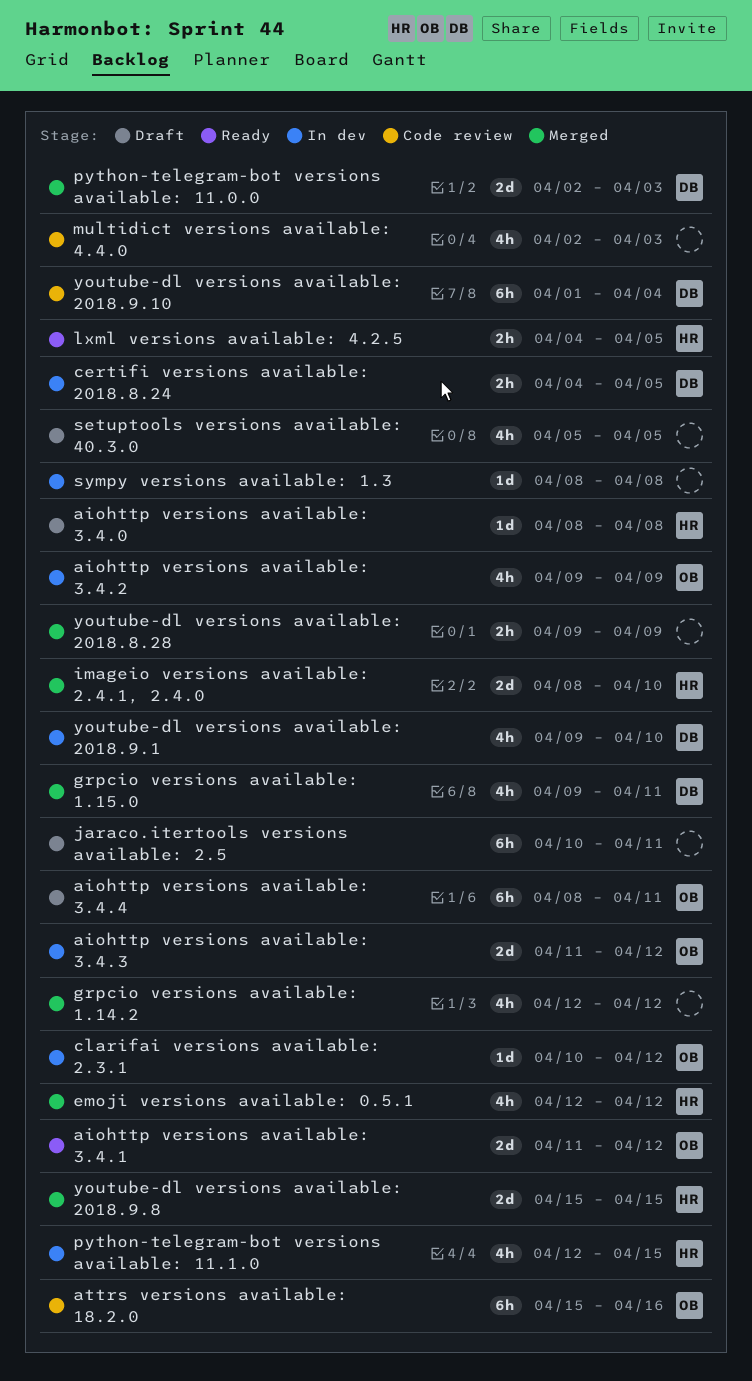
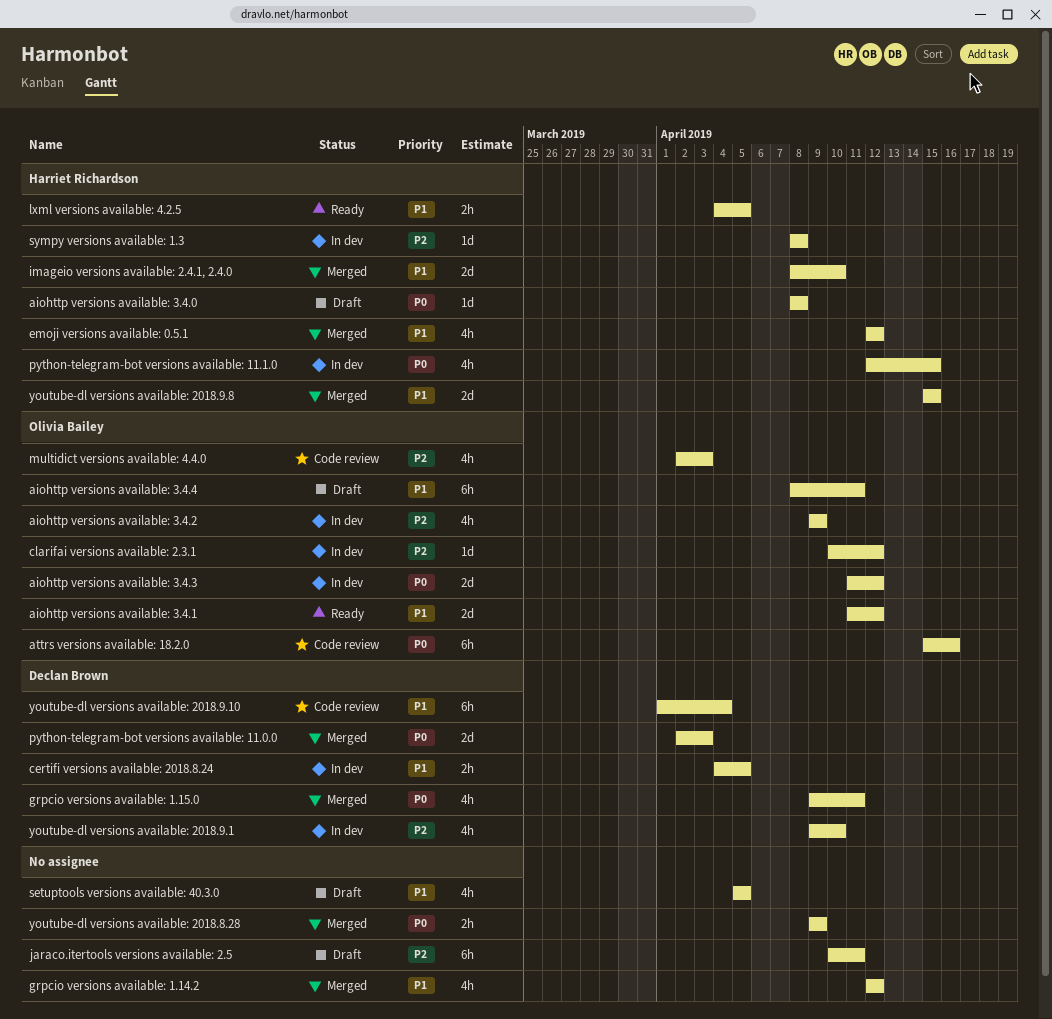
multidict versions available: 4.4.0, owner: none -> Olivia Bailey
sympy versions available: 1.3, owner: none -> Harriet Richardson

